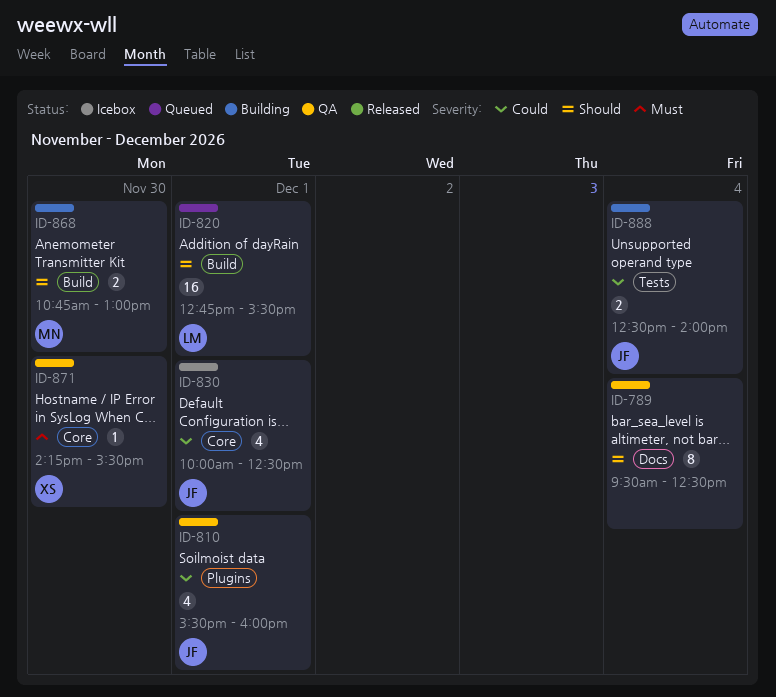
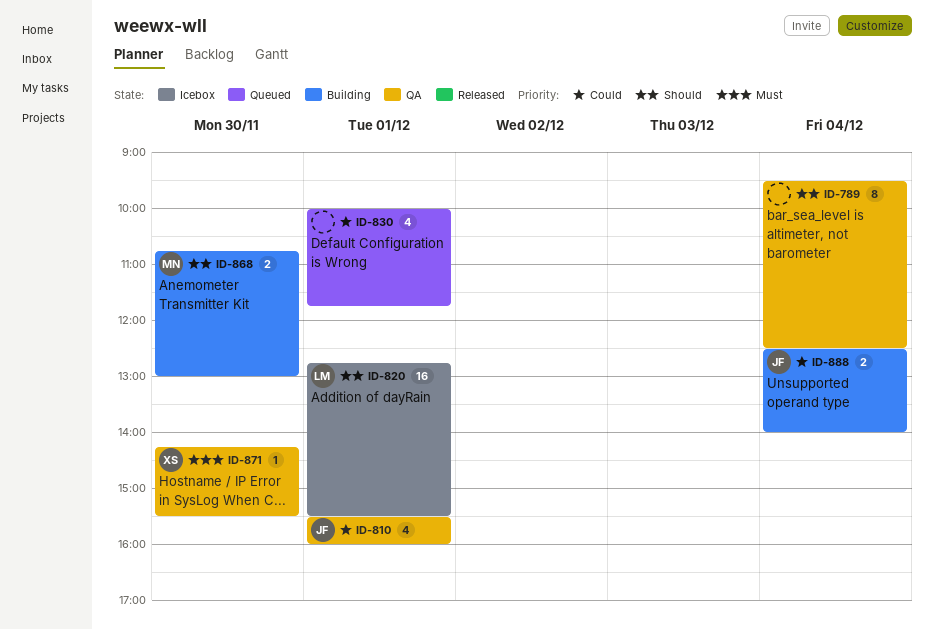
ID-820, status: Queued -> Icebox
ID-830, status: Icebox -> Queued
ID-830, owner: JF -> none
ID-830, ends: 12:30 -> 11:45

